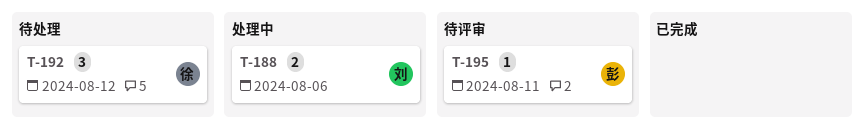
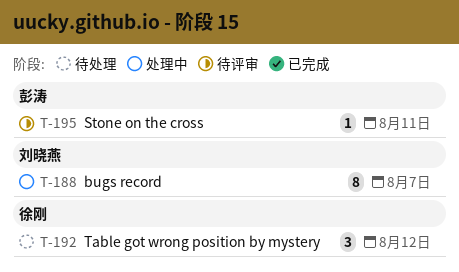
T-188, estimate: 2 -> 8
T-188, due: Aug 6 -> Aug 7

